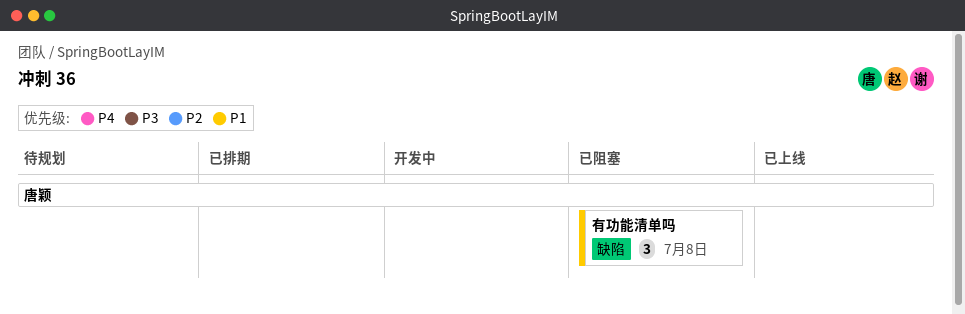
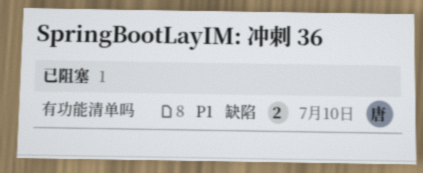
有功能清单吗, estimate: 3 -> 2
有功能清单吗, due: Jul 8 -> Jul 10

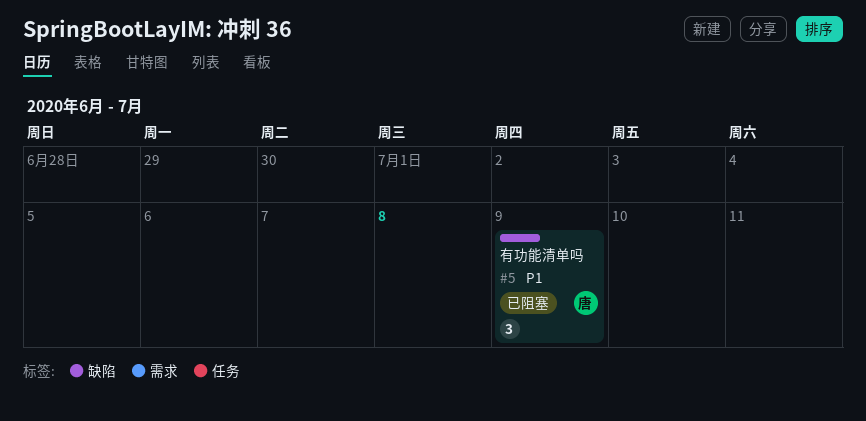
有功能清单吗, estimate: 2 -> 3
有功能清单吗, due: Jul 10 -> Jul 9

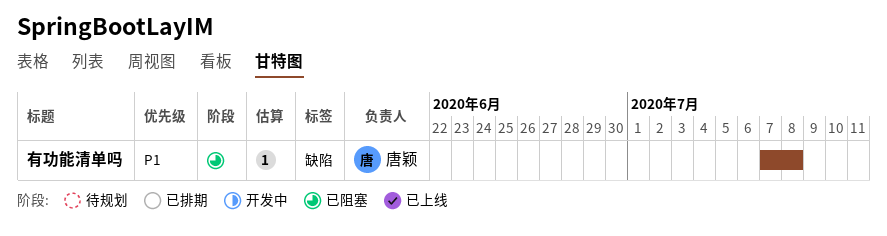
有功能清单吗, estimate: 3 -> 1
有功能清单吗, due: Jul 9 -> Jul 8

